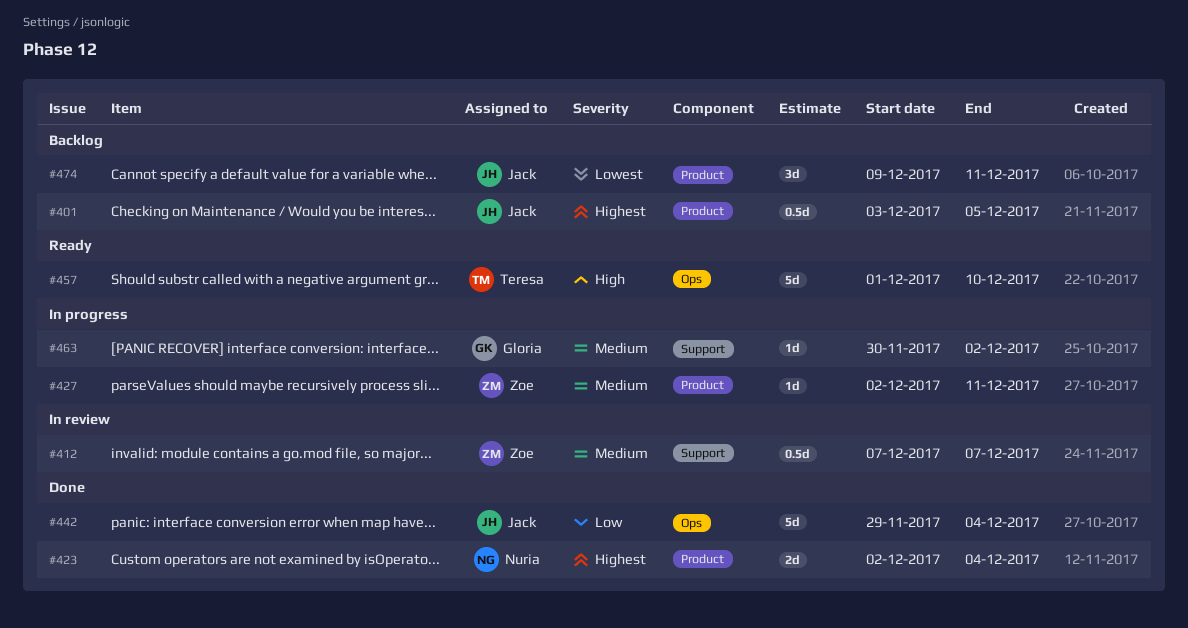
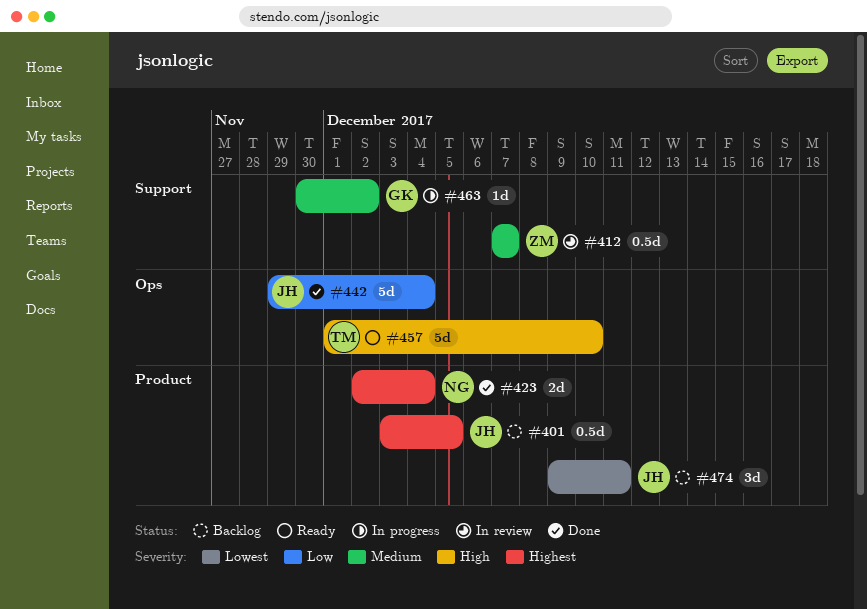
#427: present -> none

